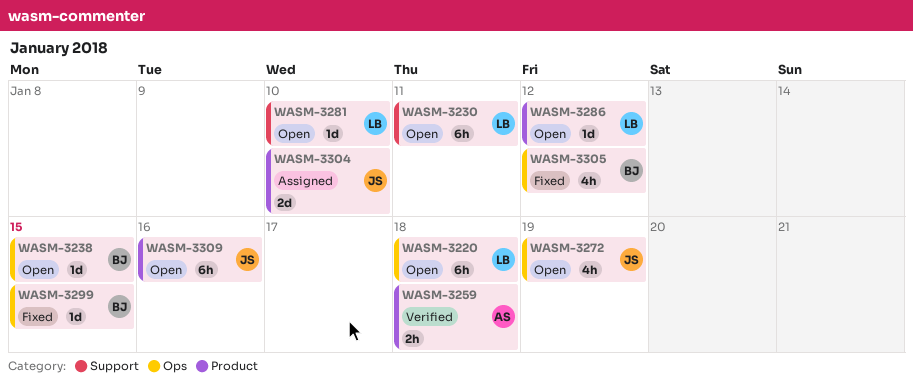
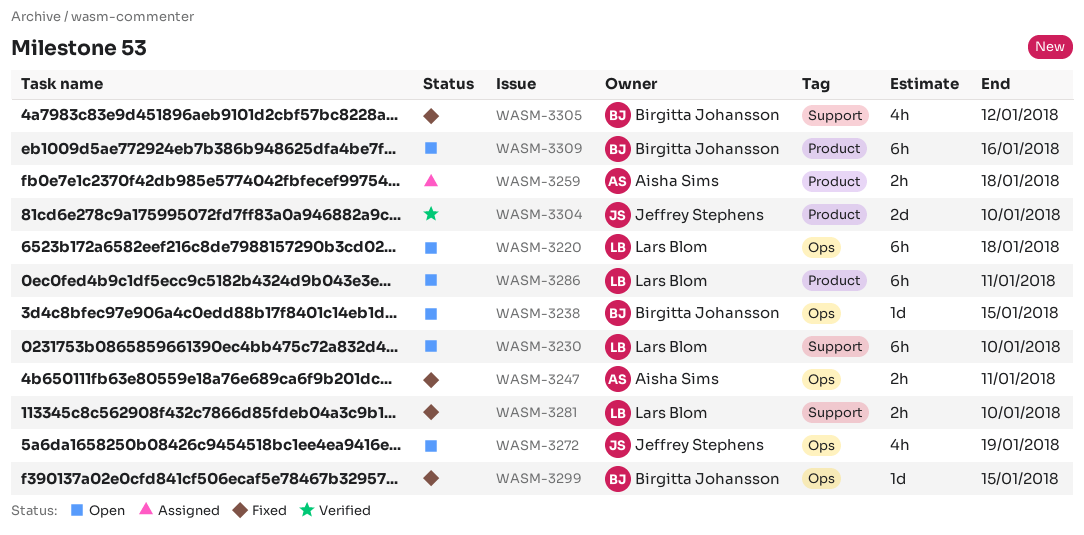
WASM-3230, due: Jan 11 -> Jan 10
WASM-3247: none -> present
WASM-3259, status: Verified -> Assigned
WASM-3281, status: Open -> Fixed
WASM-3281, estimate: 1d -> 2h
WASM-3286, estimate: 1d -> 6h
WASM-3286, due: Jan 12 -> Jan 11
WASM-3304, status: Assigned -> Verified
WASM-3305, label: Ops -> Support
WASM-3309, owner: Jeffrey Stephens -> Birgitta Johansson

